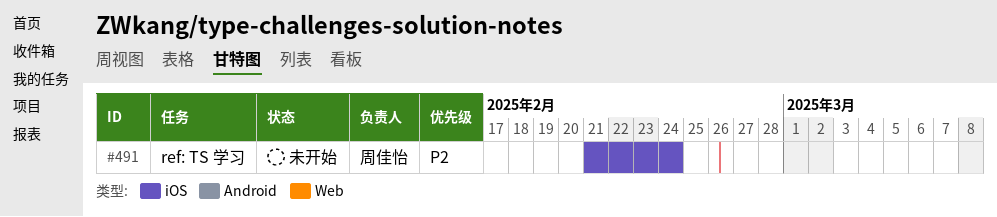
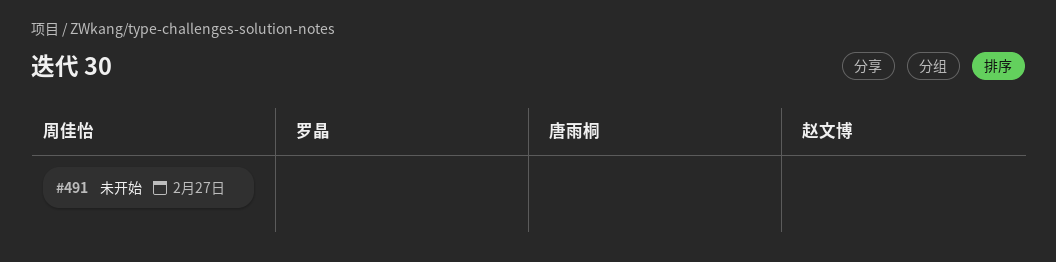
#491, due: Feb 24 -> Feb 27

